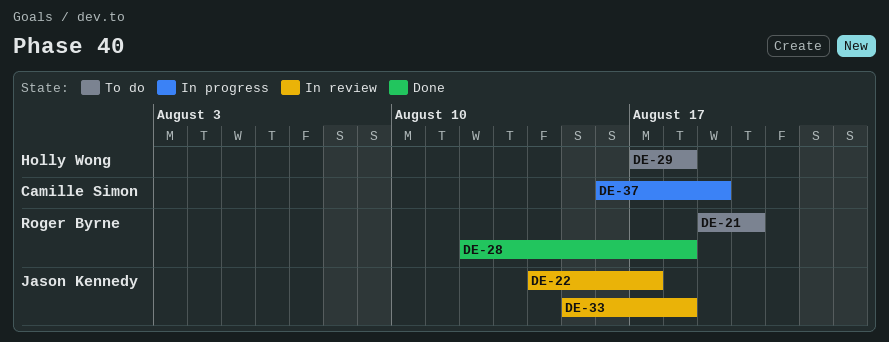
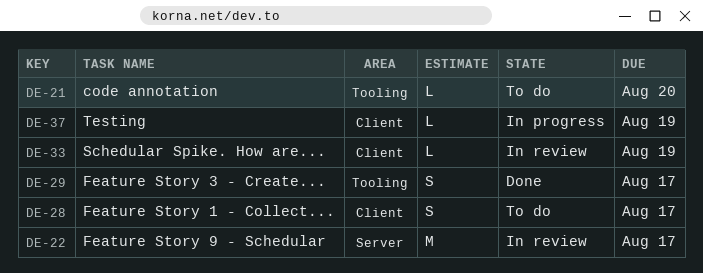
DE-28, status: Done -> To do
DE-28, due: Aug 18 -> Aug 17
DE-29, status: To do -> Done
DE-29, due: Aug 18 -> Aug 17
DE-33, due: Aug 18 -> Aug 19

